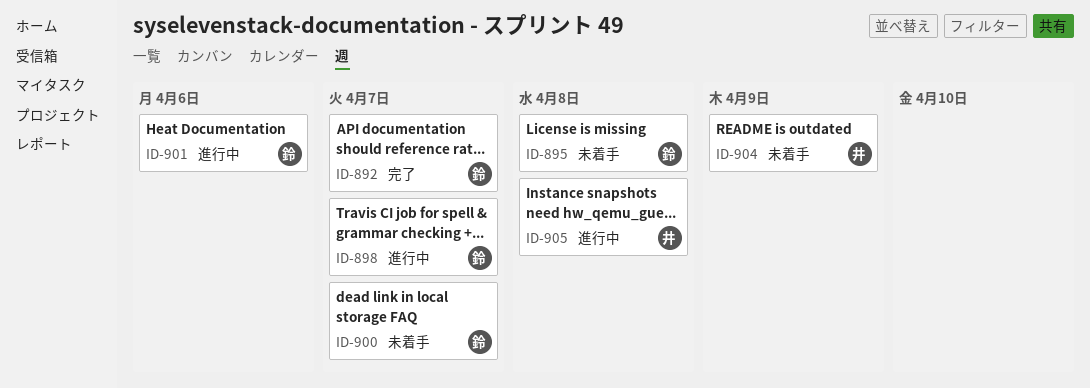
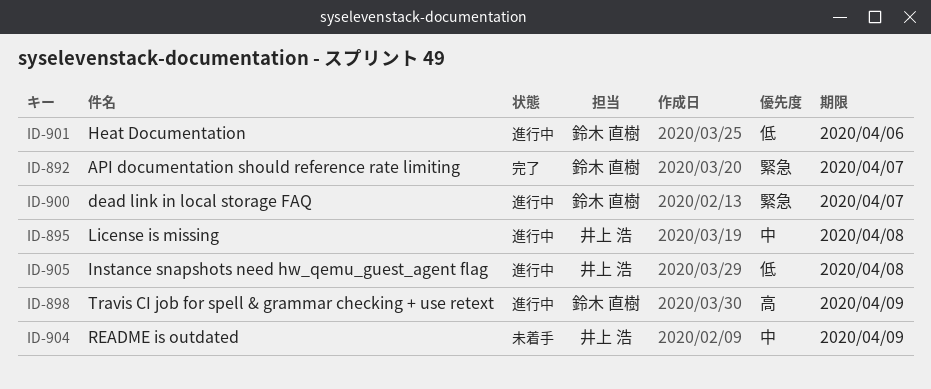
ID-895, status: 未着手 -> 進行中
ID-895, owner: 鈴木 直樹 -> 井上 浩
ID-898, due: Apr 7 -> Apr 9
ID-900, status: 未着手 -> 進行中

